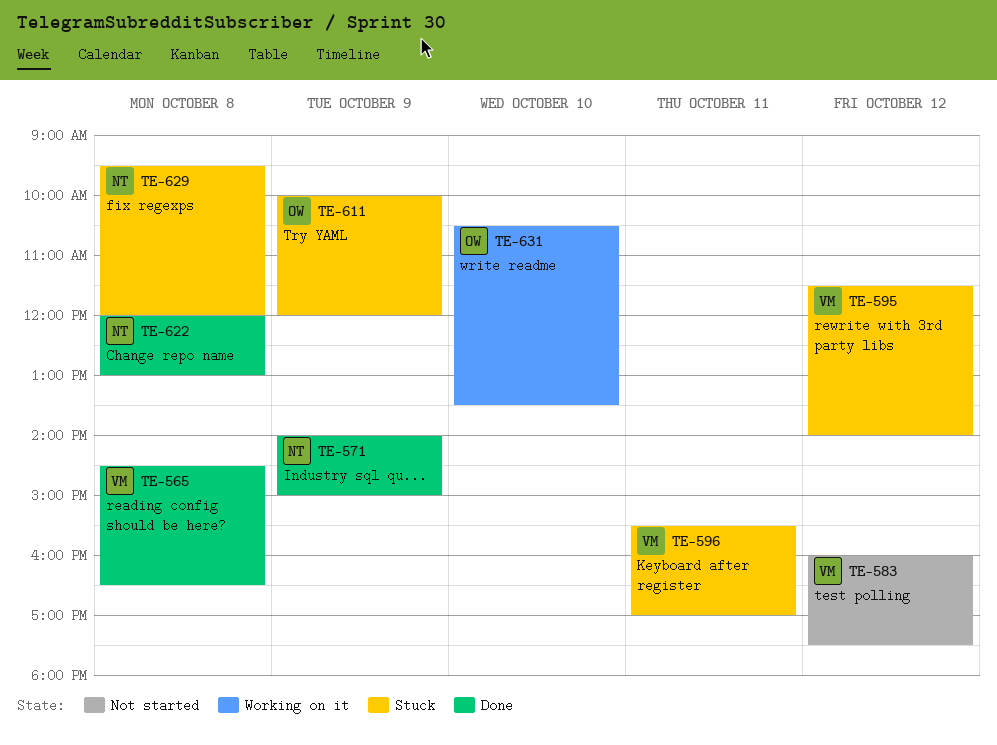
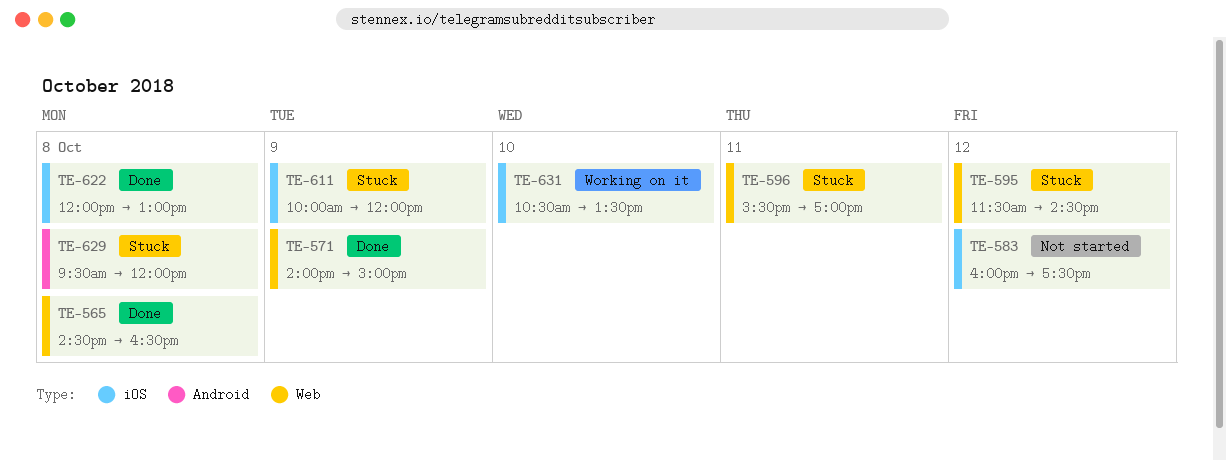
TE-595, ends: 14:00 -> 14:30

